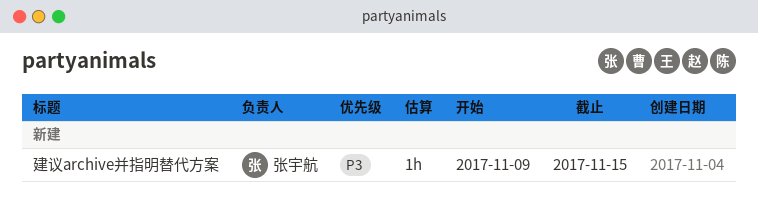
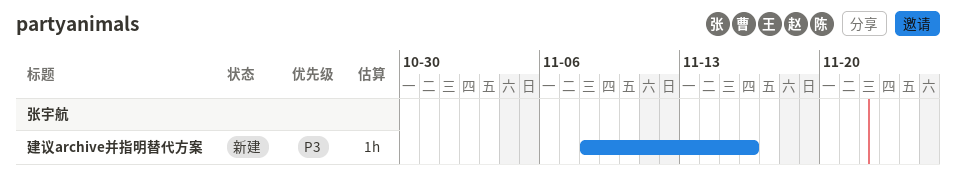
建议archive并指明替代方案, start: Nov 9 -> Nov 8
建议archive并指明替代方案, due: Nov 15 -> Nov 16

